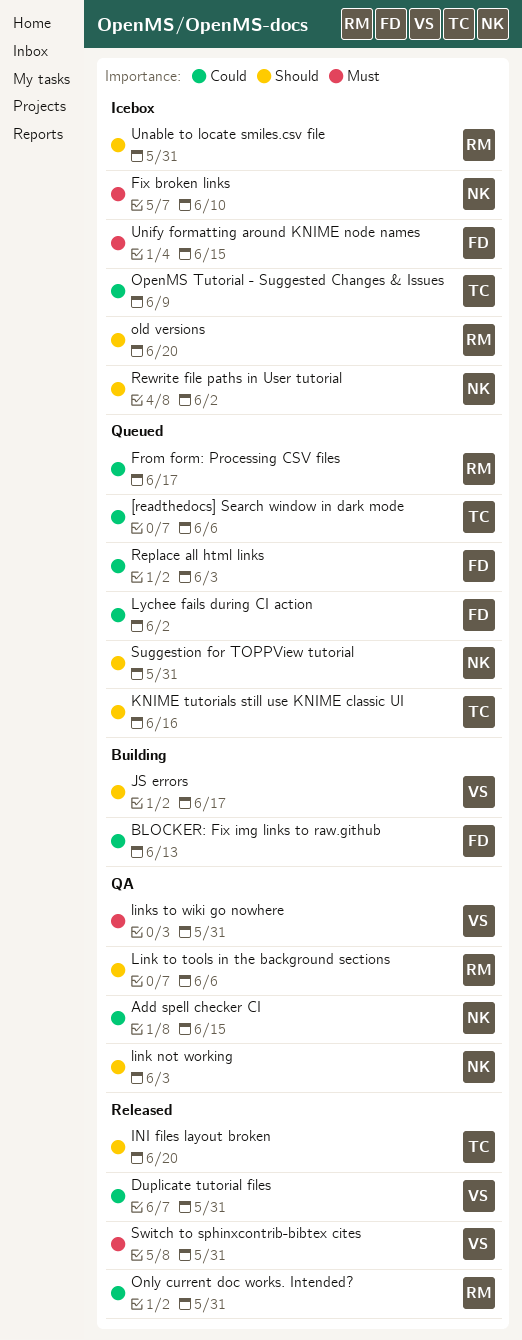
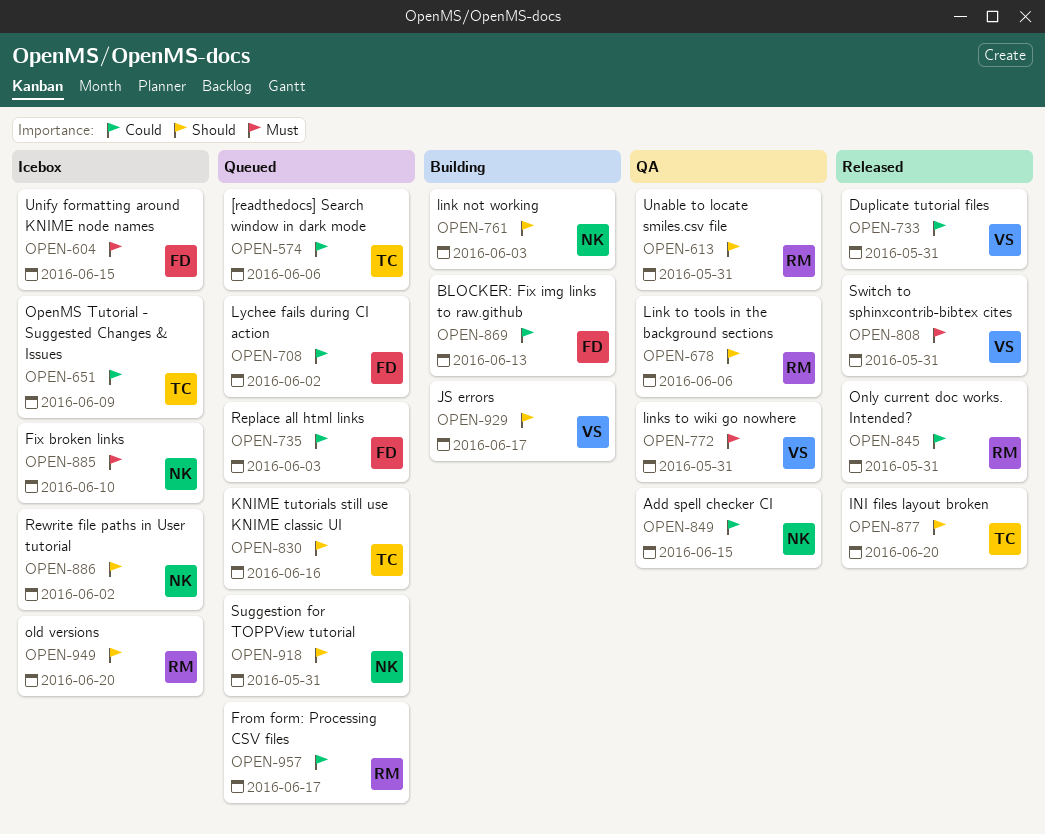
link not working, status: QA -> Building
Unable to locate smiles.csv file, status: Icebox -> QA

